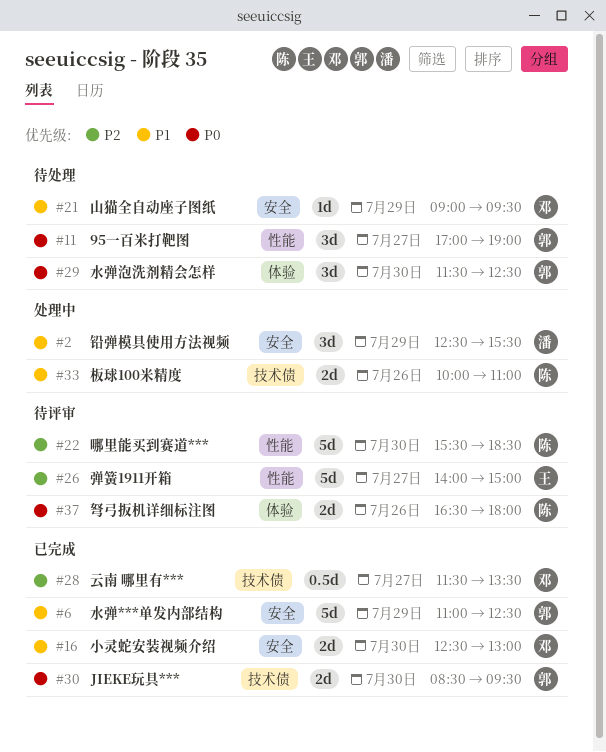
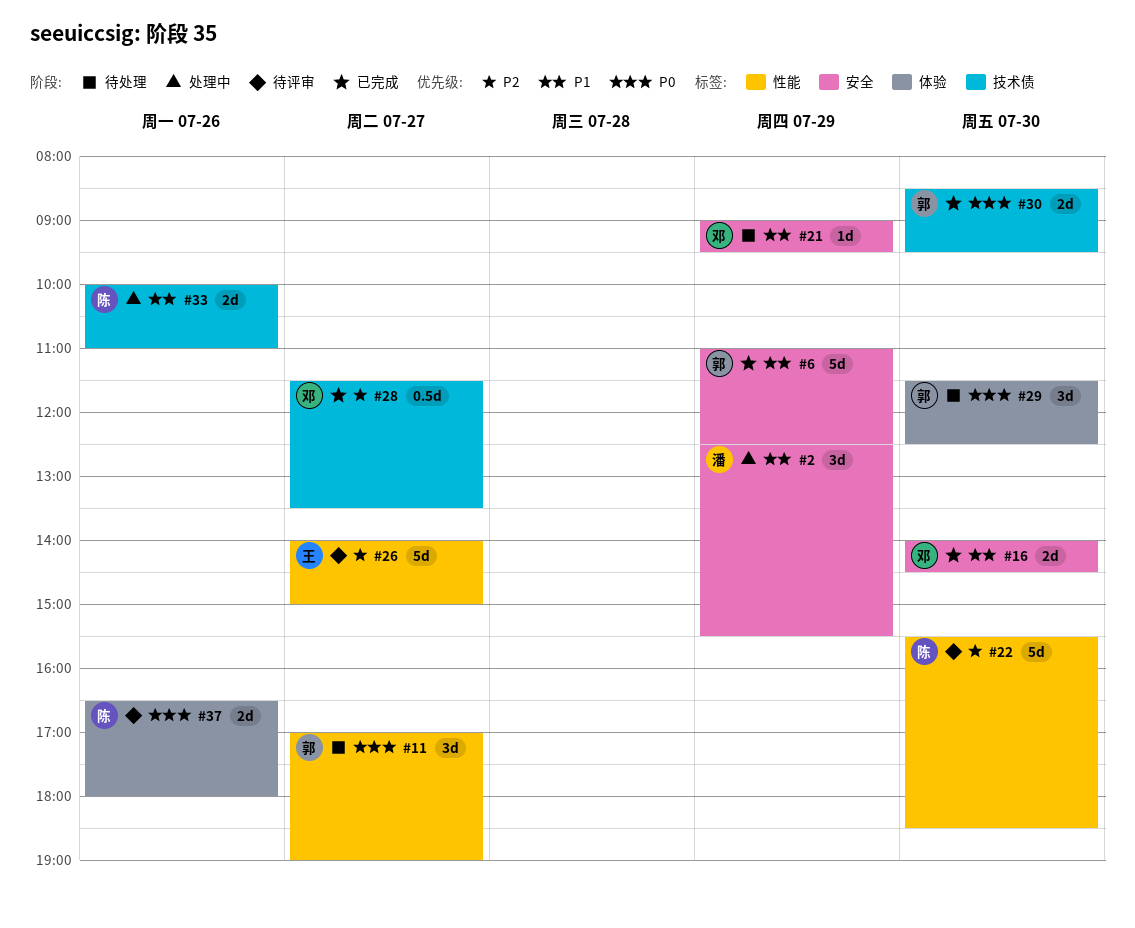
#16, begins: 12:30 -> 14:00
#16, ends: 13:00 -> 14:30

